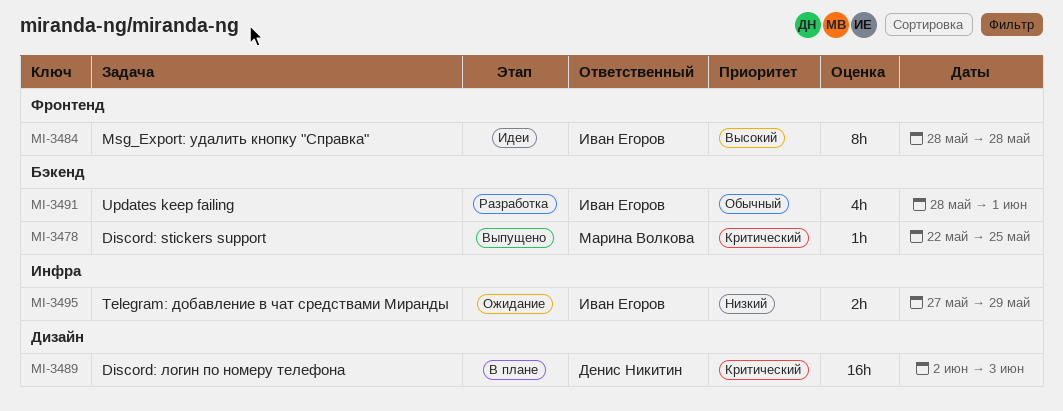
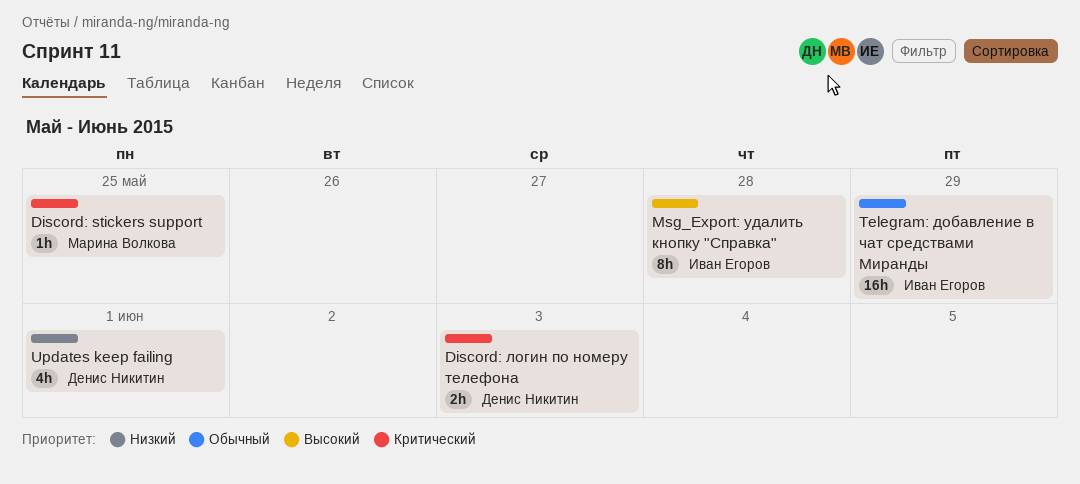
Discord: логин по номеру телефона, estimate: 16h -> 2h
Telegram: добавление в чат средствами Миранды, priority: Низкий -> Обычный
Telegram: добавление в чат средствами Миранды, estimate: 2h -> 16h
Updates keep failing, owner: Иван Егоров -> Денис Никитин
Updates keep failing, priority: Обычный -> Низкий

